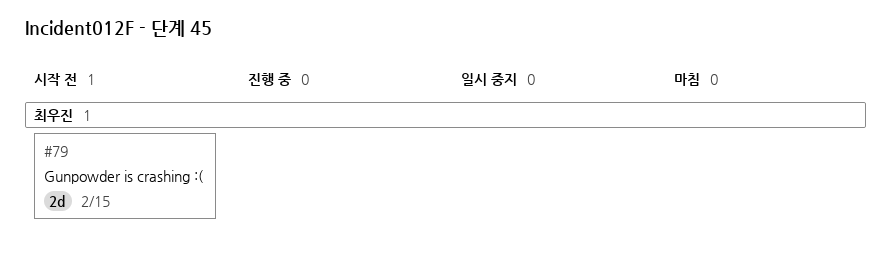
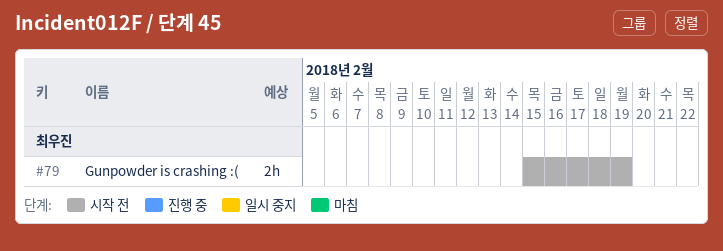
#79, estimate: 2d -> 2h
#79, due: Feb 15 -> Feb 19

